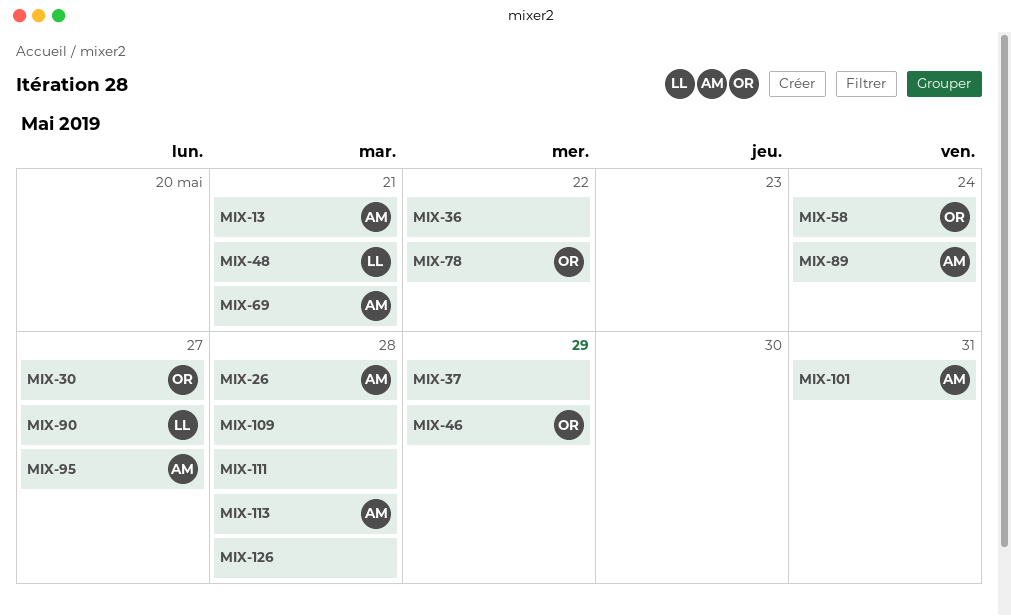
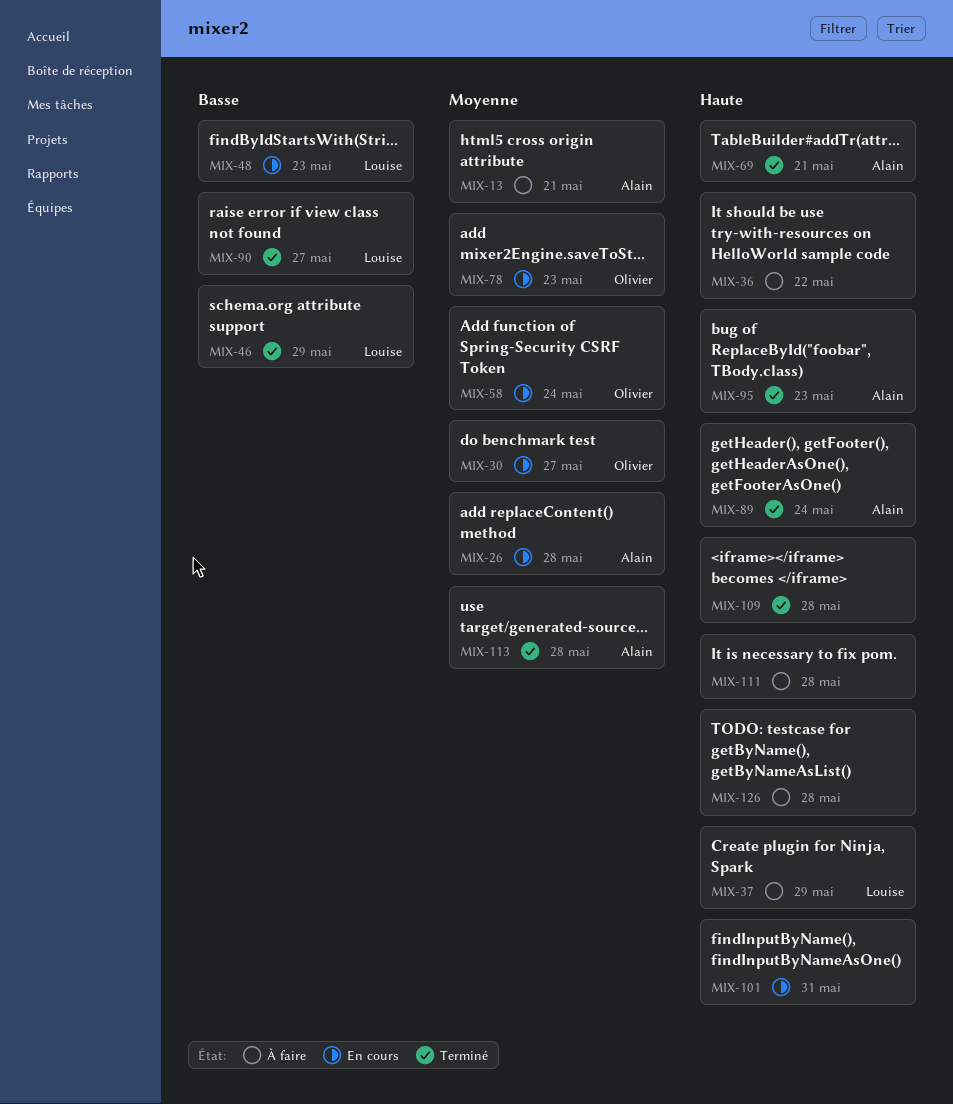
MIX-37, owner: none -> Louise
MIX-46, owner: Olivier -> Louise
MIX-48, due: May 21 -> May 23
MIX-78, due: May 22 -> May 23
MIX-95, due: May 27 -> May 23
MIX-101, owner: Alain -> none

